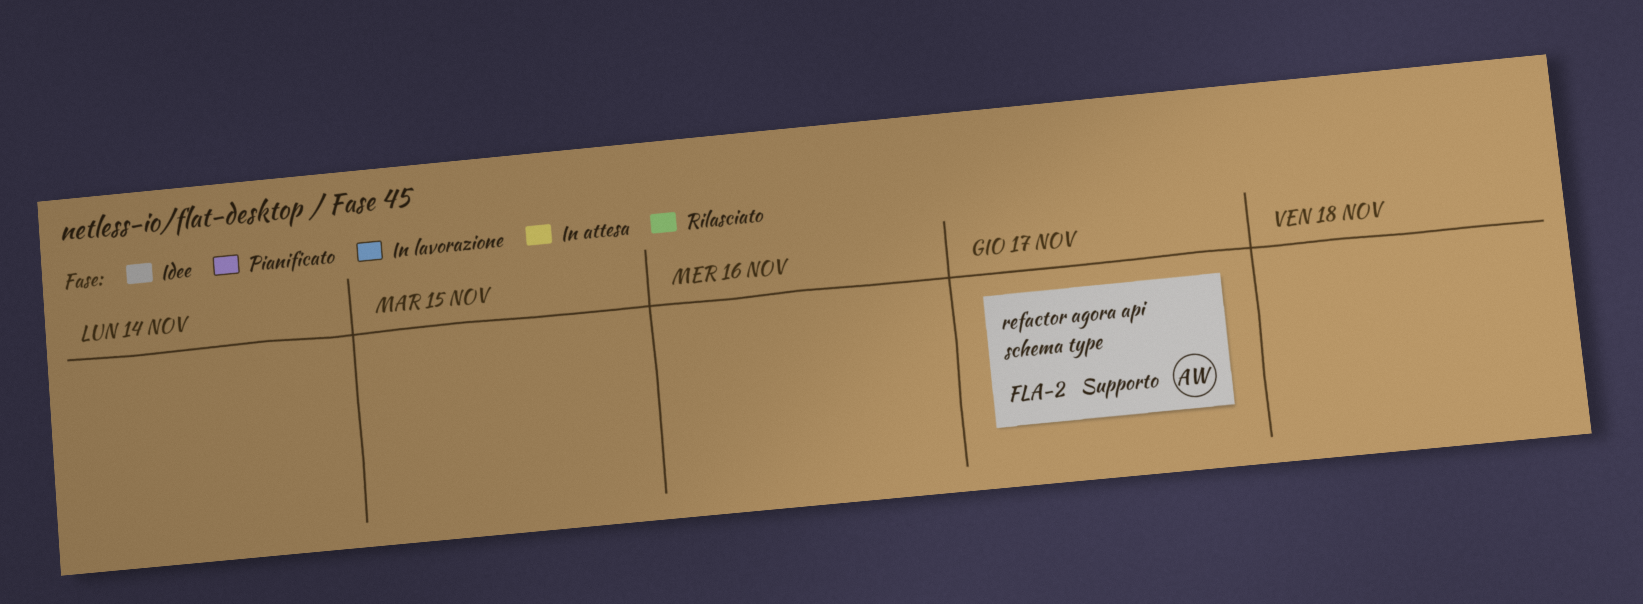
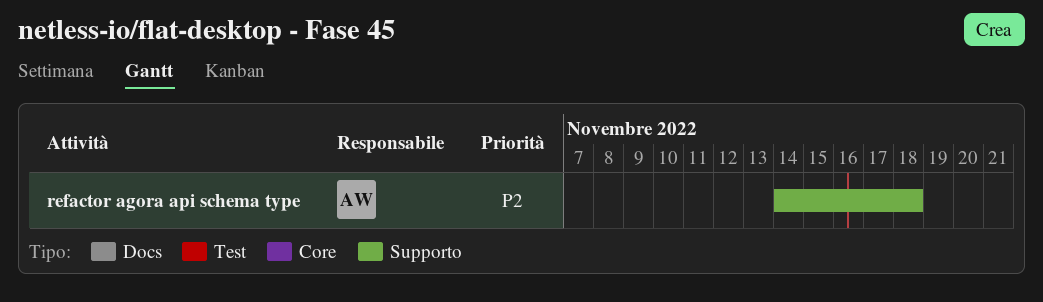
refactor agora api schema type, due: Nov 17 -> Nov 18

